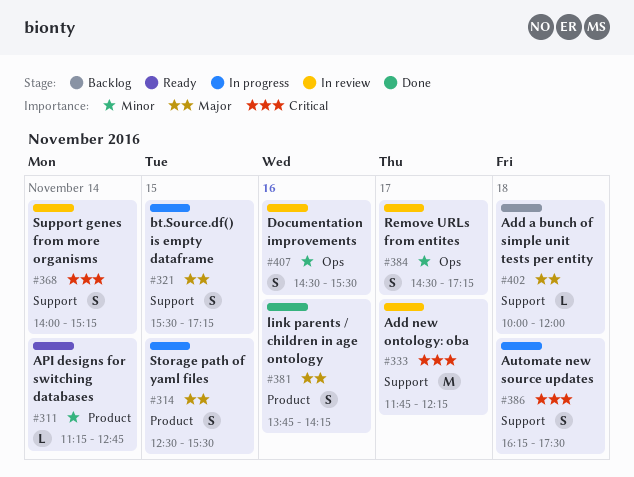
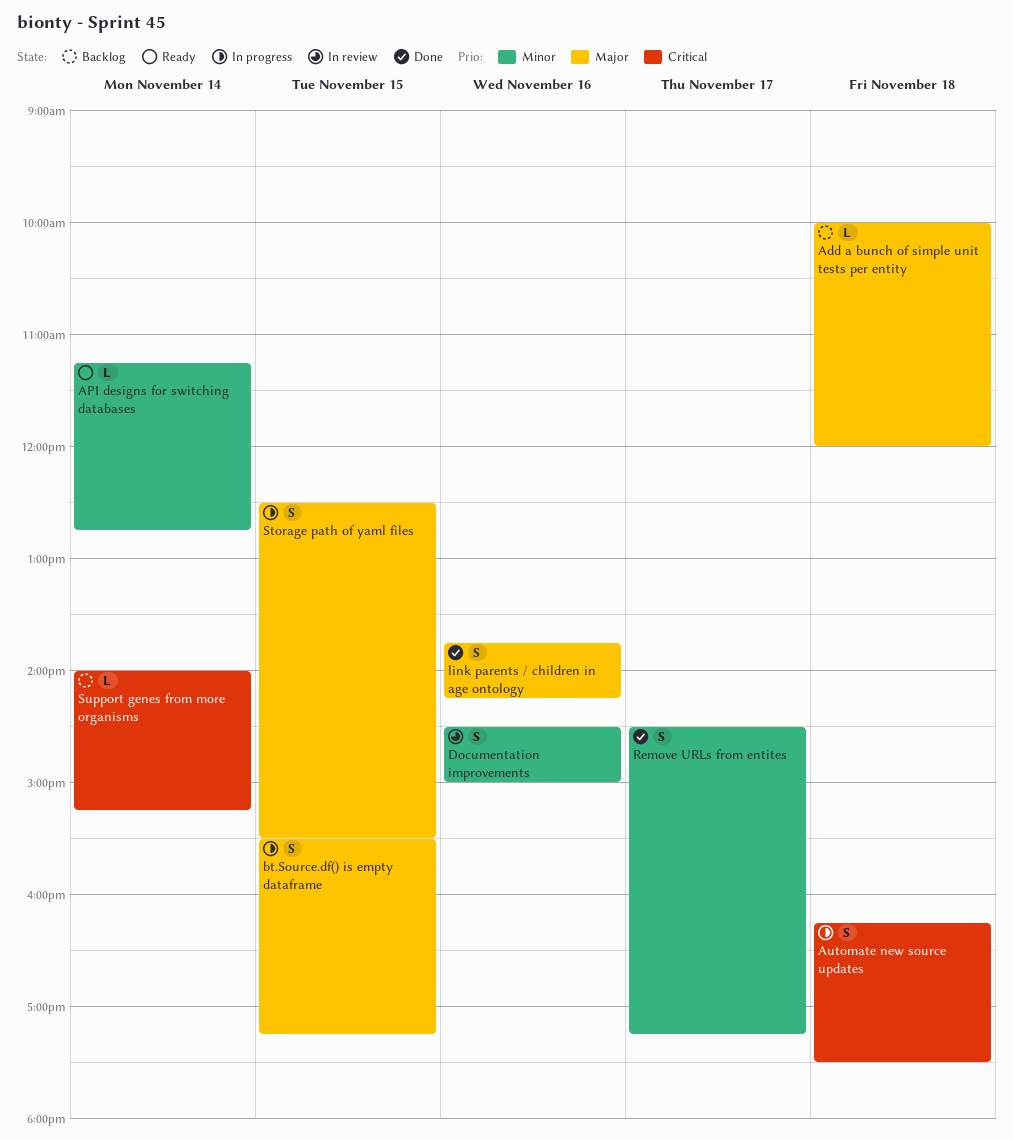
Add new ontology: oba: present -> none
Documentation improvements, ends: 15:30 -> 15:00
Remove URLs from entites, status: In review -> Done
Support genes from more organisms, status: In review -> Backlog
Support genes from more organisms, estimate: S -> L

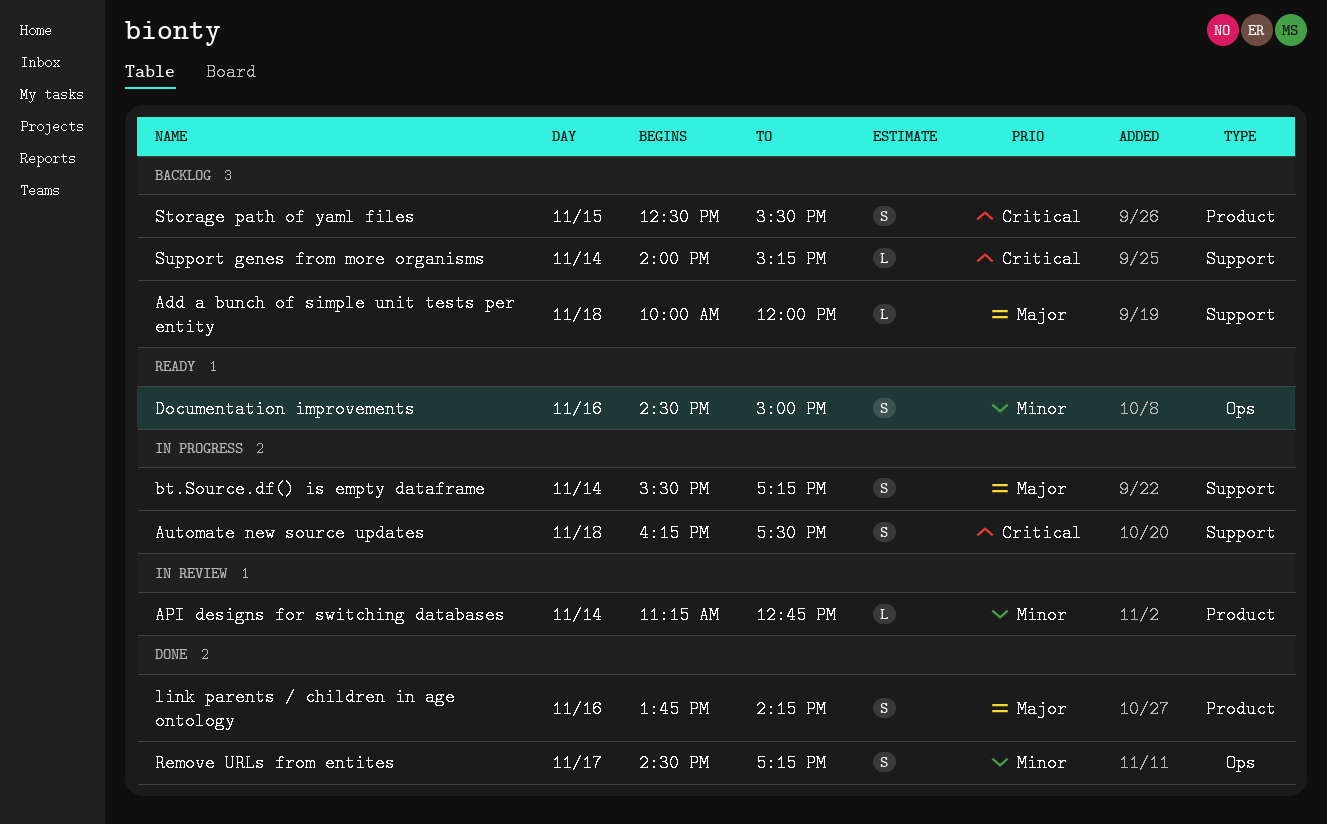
API designs for switching databases, status: Ready -> In review
bt.Source.df() is empty dataframe, day: Nov 15 -> Nov 14
Documentation improvements, status: In review -> Ready
Storage path of yaml files, status: In progress -> Backlog
Storage path of yaml files, priority: Major -> Critical

